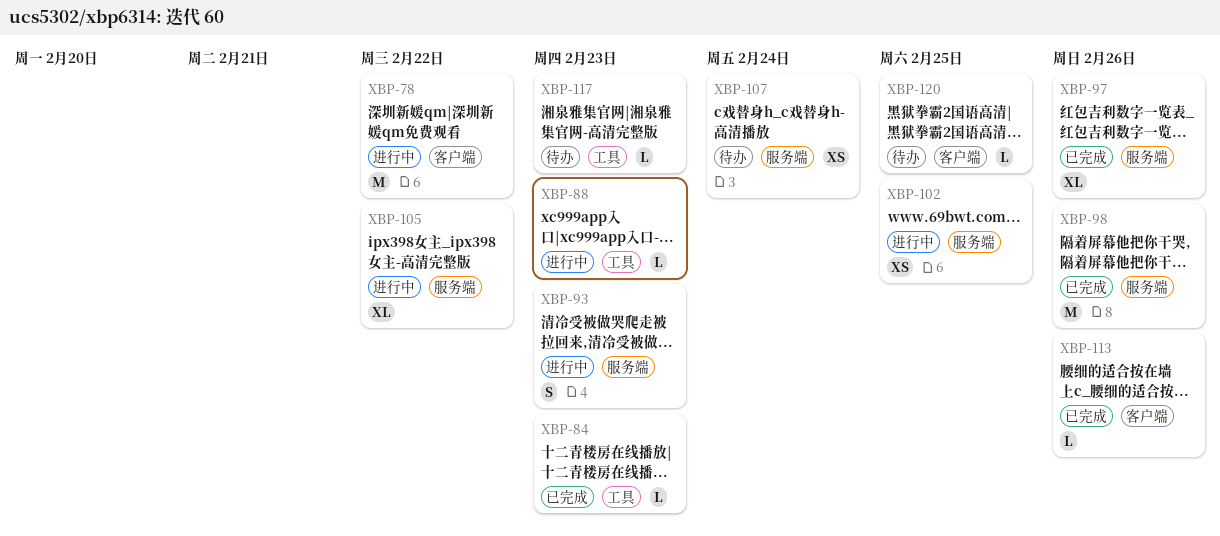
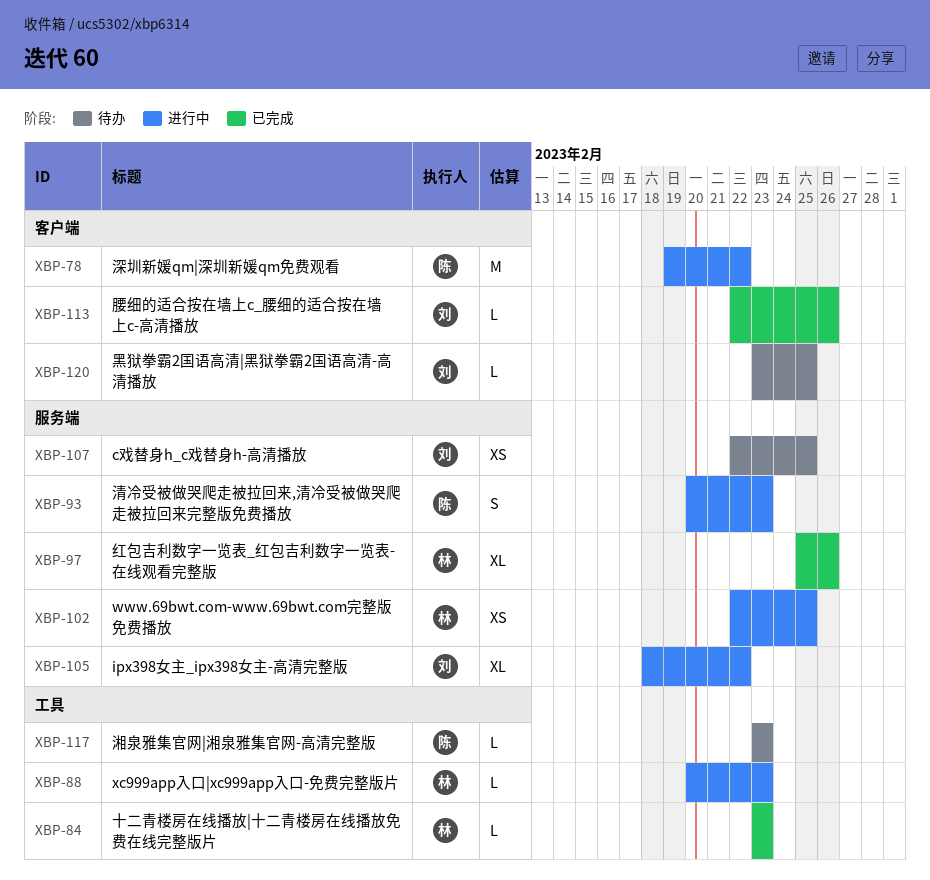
XBP-98: present -> none
XBP-107, due: Feb 24 -> Feb 25

